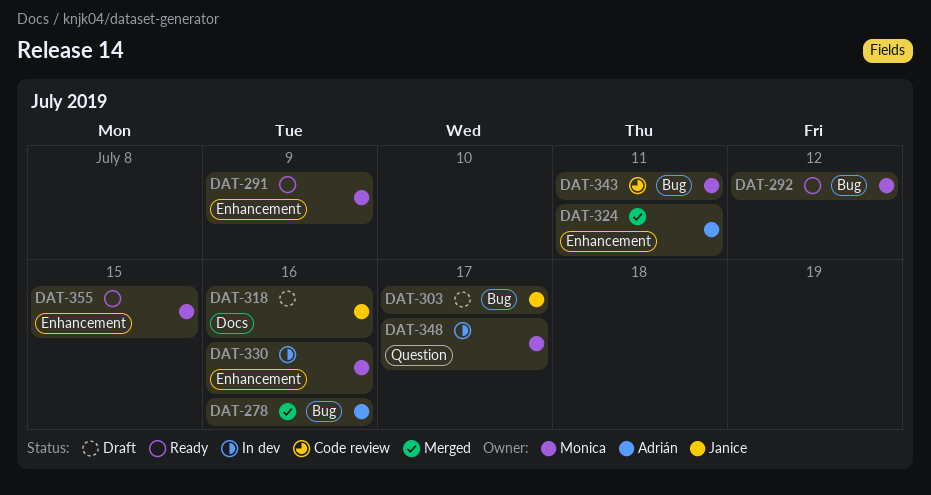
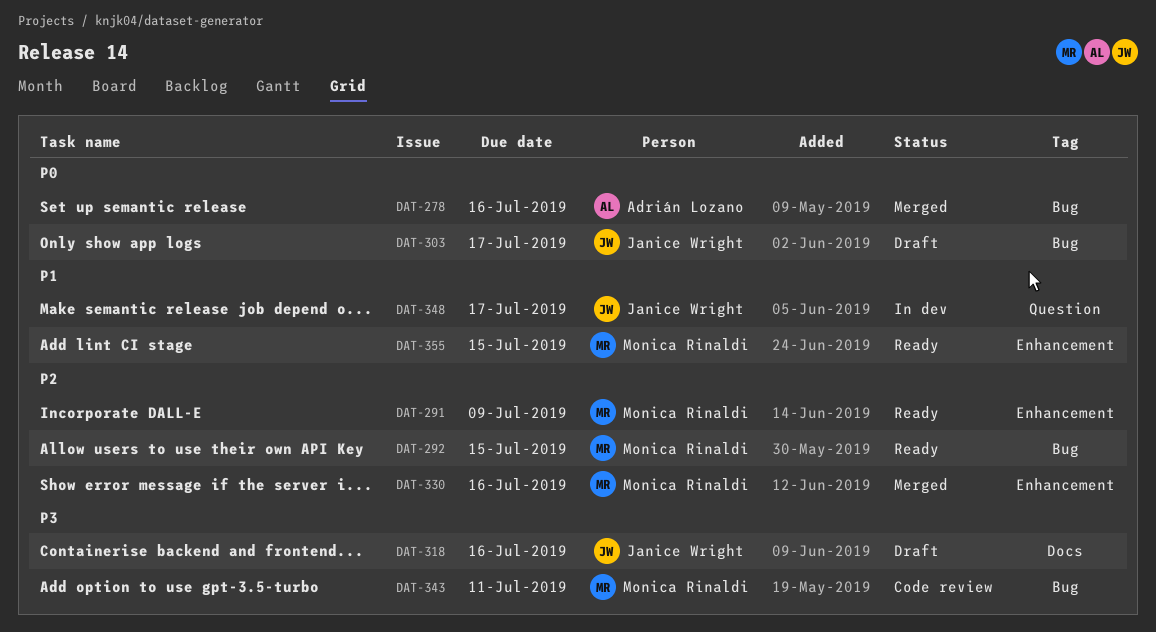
DAT-292, due: Jul 12 -> Jul 15
DAT-324: present -> none
DAT-330, status: In dev -> Merged
DAT-348, owner: Monica Rinaldi -> Janice Wright

